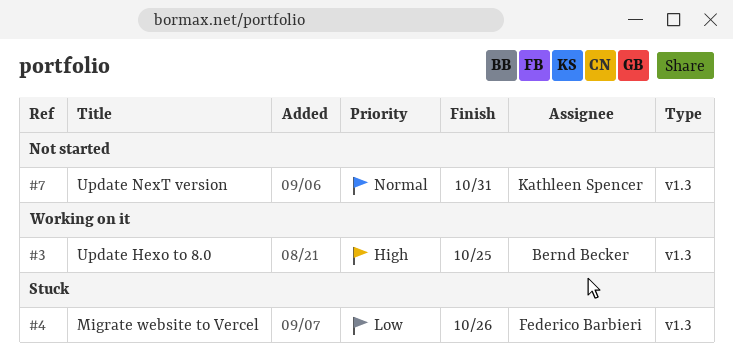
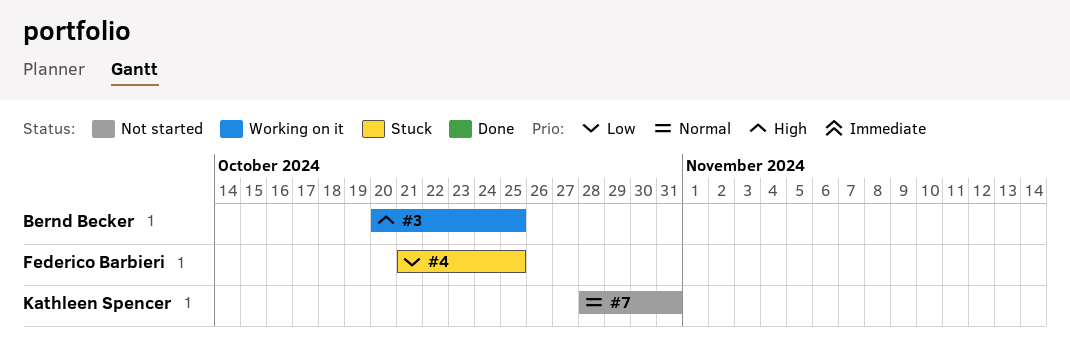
#4, due: Oct 26 -> Oct 25

